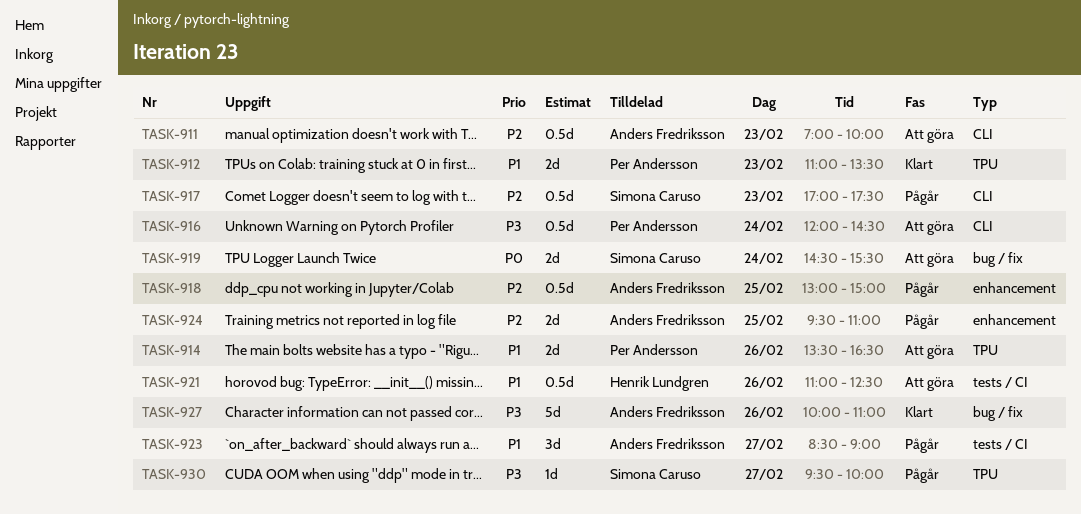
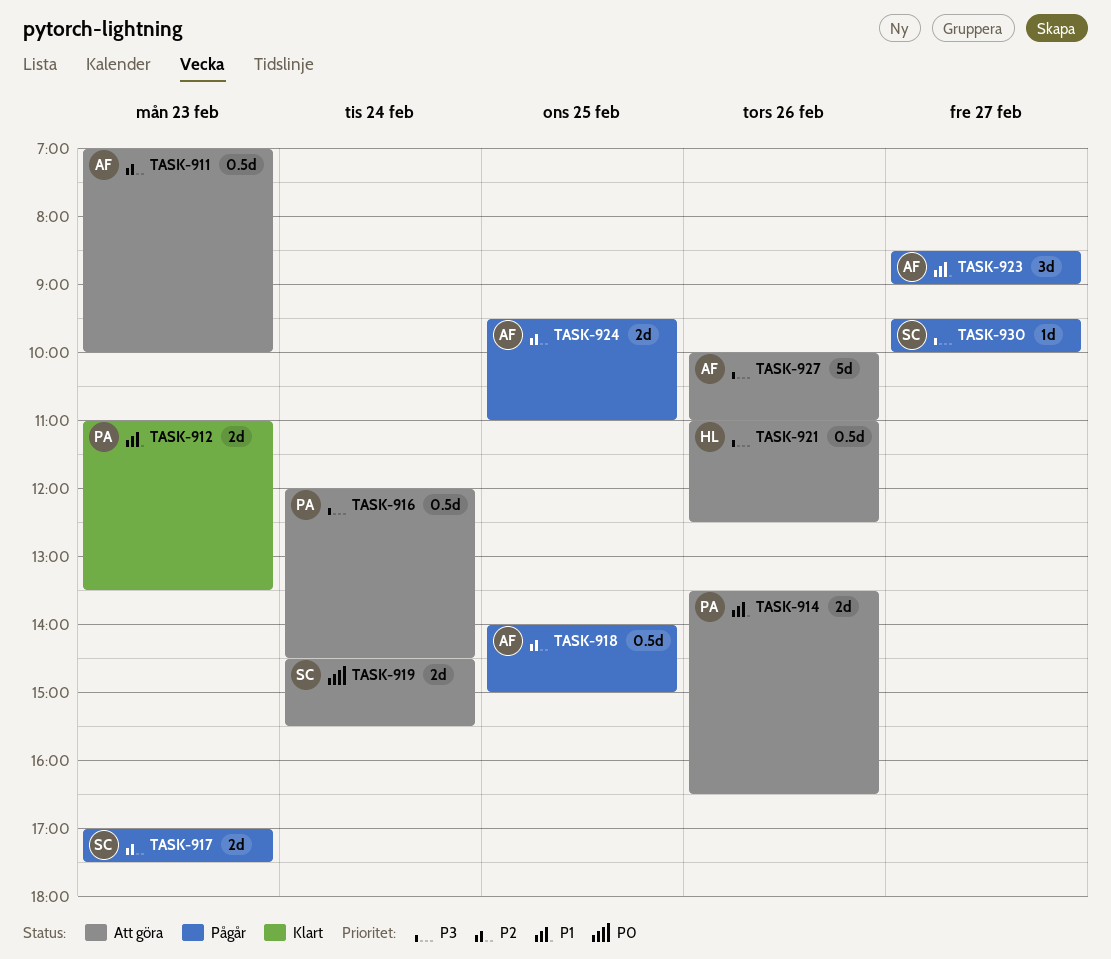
TASK-917, estimate: 0.5d -> 2d
TASK-918, begins: 13:00 -> 14:00
TASK-921, priority: P1 -> P3
TASK-927, status: Klart -> Att göra

